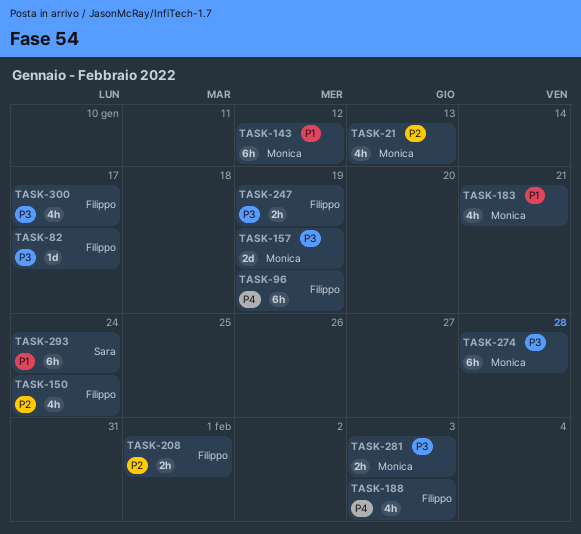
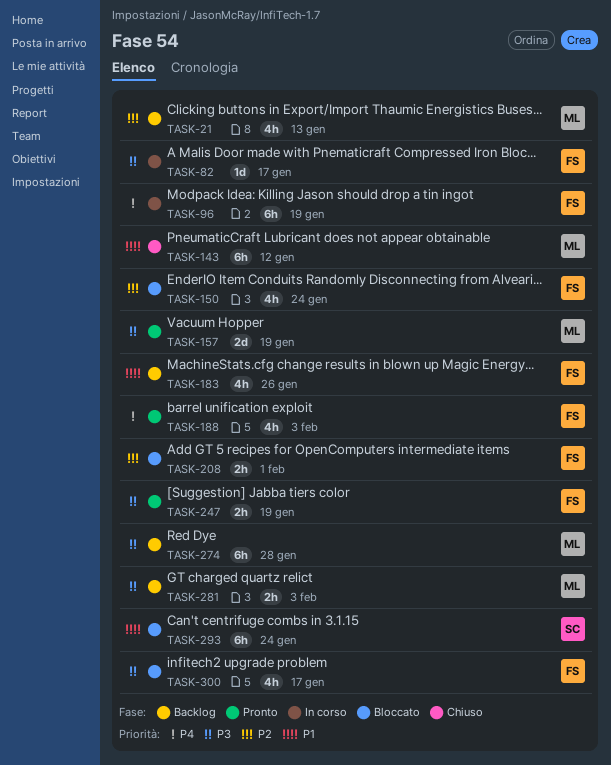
TASK-183, owner: Monica -> Filippo
TASK-183, due: Jan 21 -> Jan 26

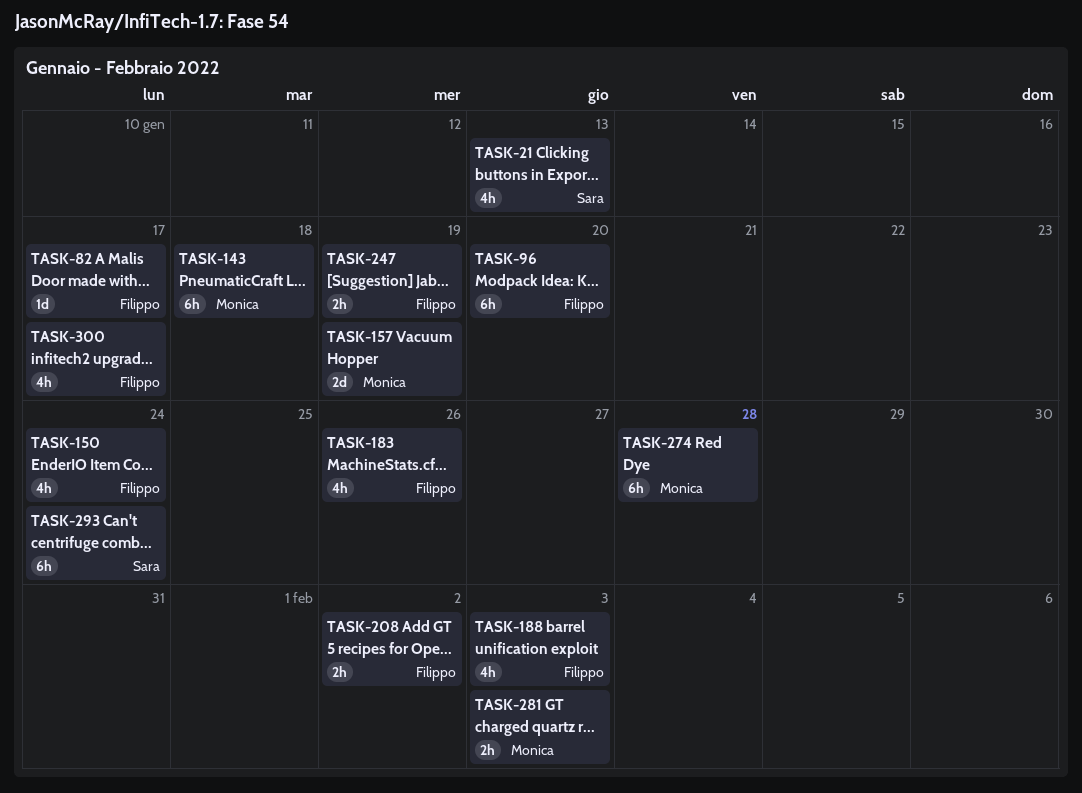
TASK-21, owner: Monica -> Sara
TASK-96, due: Jan 19 -> Jan 20
TASK-143, due: Jan 12 -> Jan 18
TASK-208, due: Feb 1 -> Feb 2

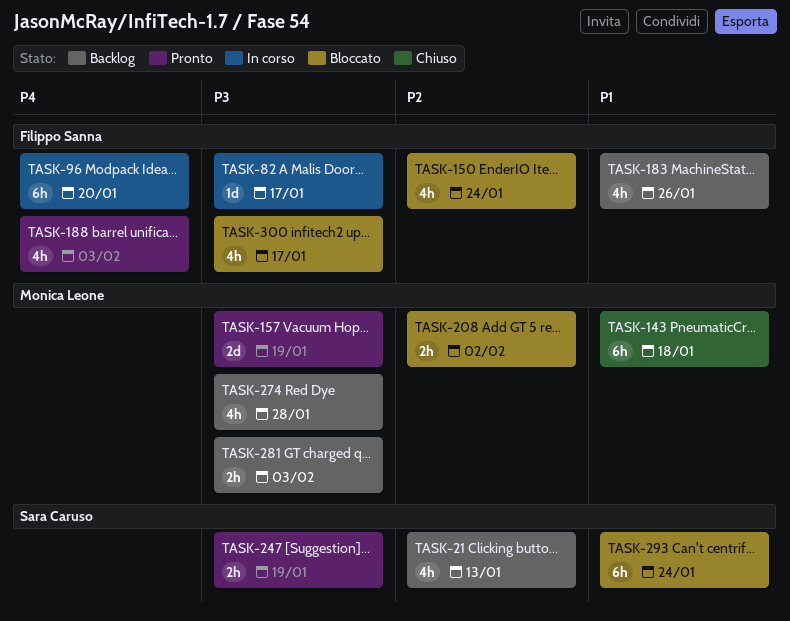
TASK-208, owner: Filippo Sanna -> Monica Leone
TASK-247, owner: Filippo Sanna -> Sara Caruso
TASK-274, estimate: 6h -> 4h

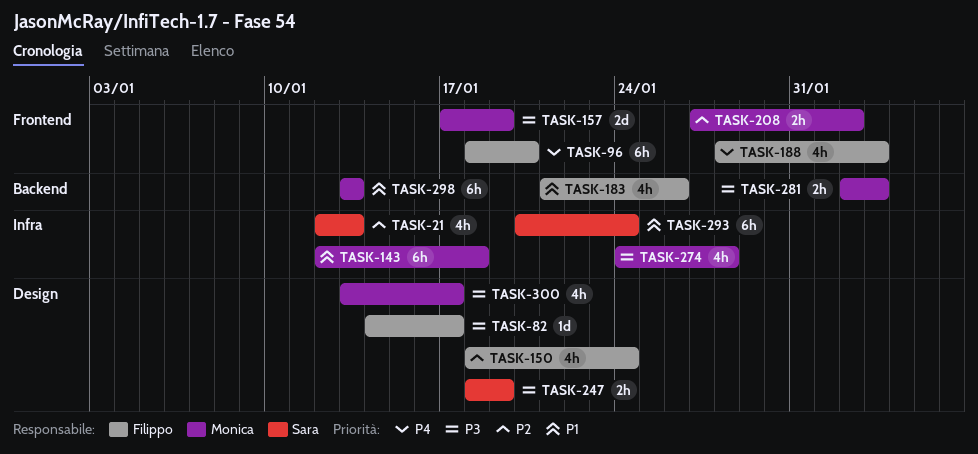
TASK-298: none -> present
TASK-300, owner: Filippo Sanna -> Monica Leone

